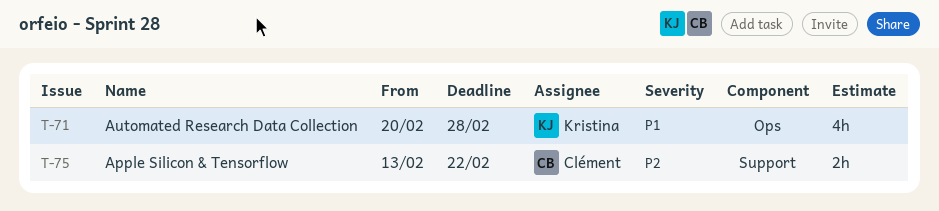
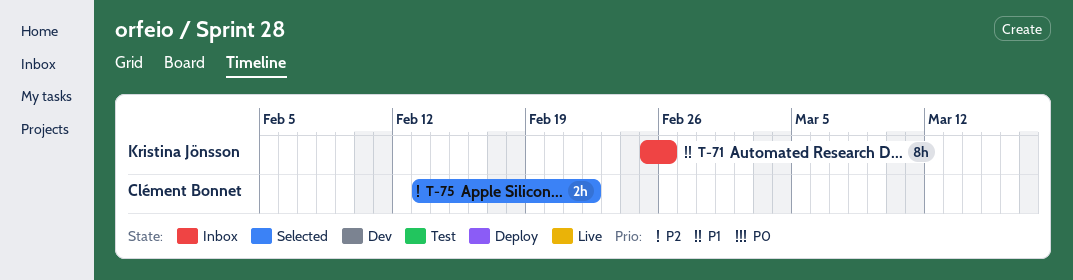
T-71, estimate: 4h -> 8h
T-71, start: Feb 20 -> Feb 25
T-71, due: Feb 28 -> Feb 26

